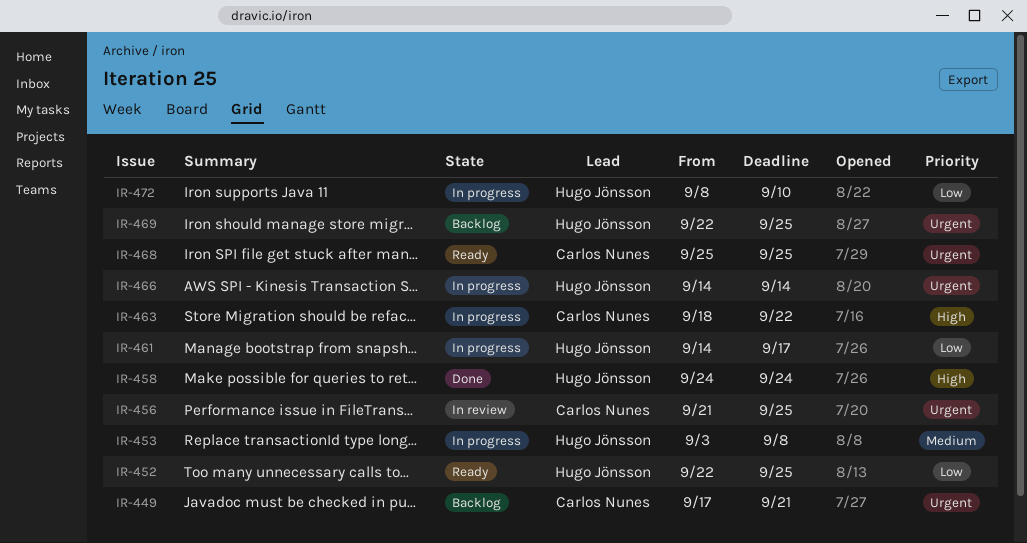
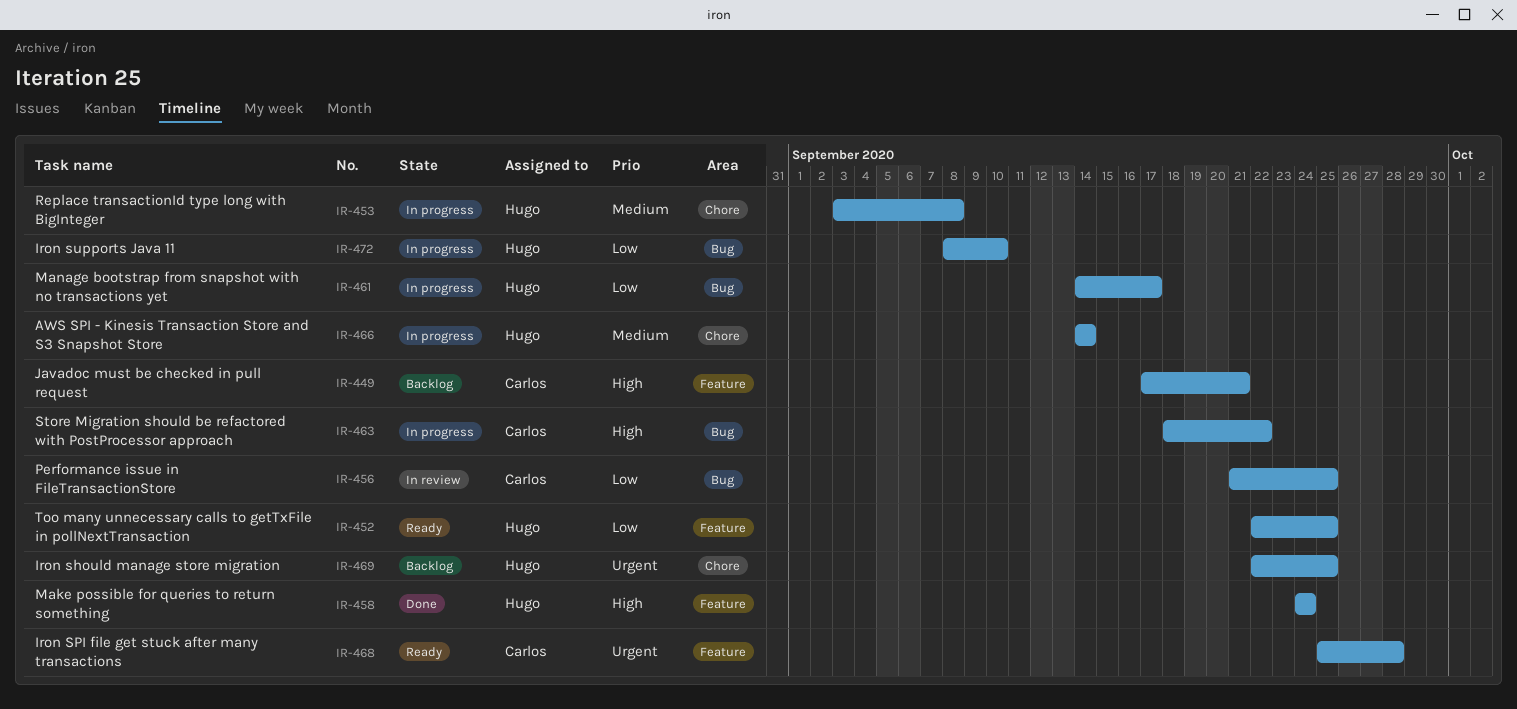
IR-449, priority: Urgent -> High
IR-456, priority: Urgent -> Low
IR-466, priority: Urgent -> Medium
IR-468, due: Sep 25 -> Sep 28

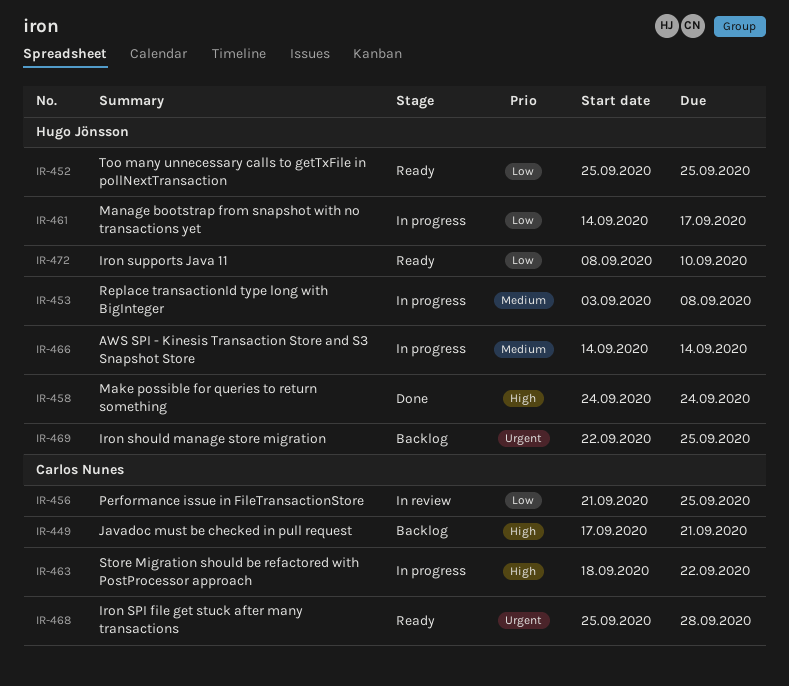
IR-452, start: Sep 22 -> Sep 25
IR-472, status: In progress -> Ready

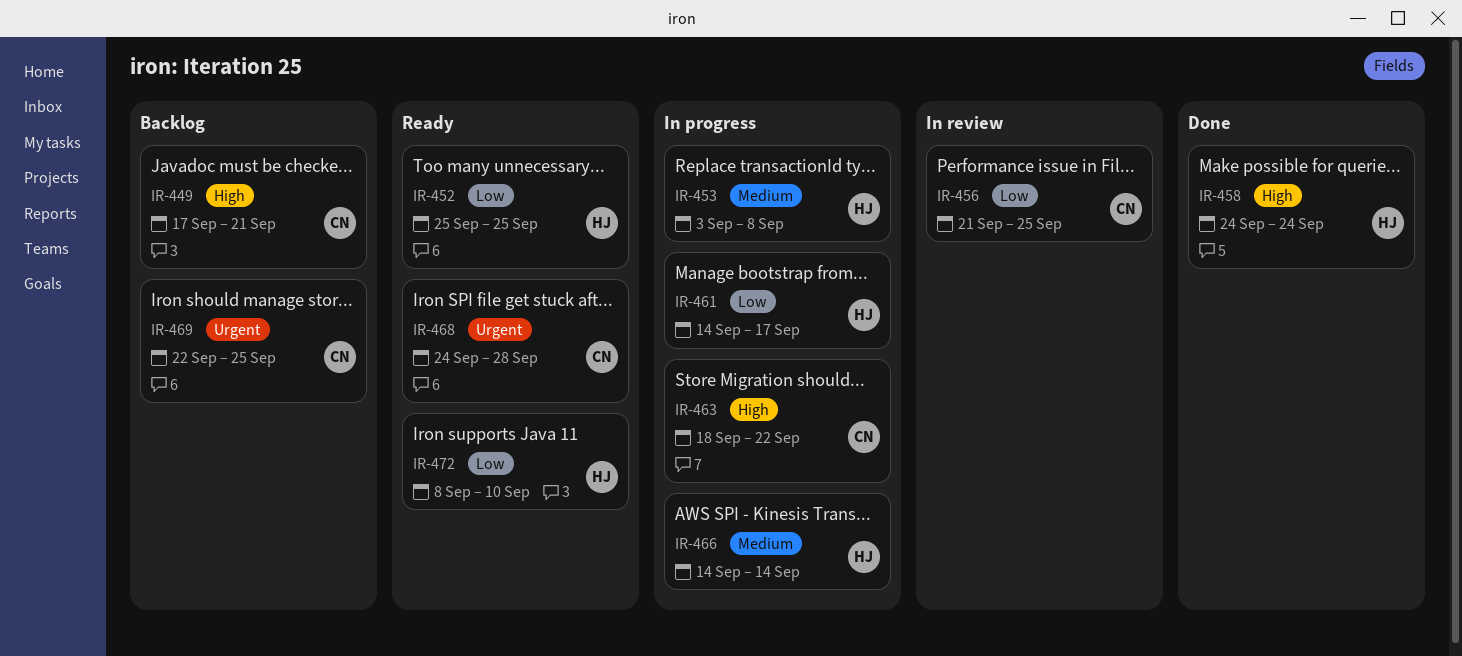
IR-468, start: Sep 25 -> Sep 24
IR-469, owner: Hugo Jönsson -> Carlos Nunes

